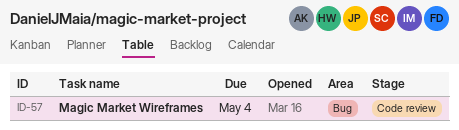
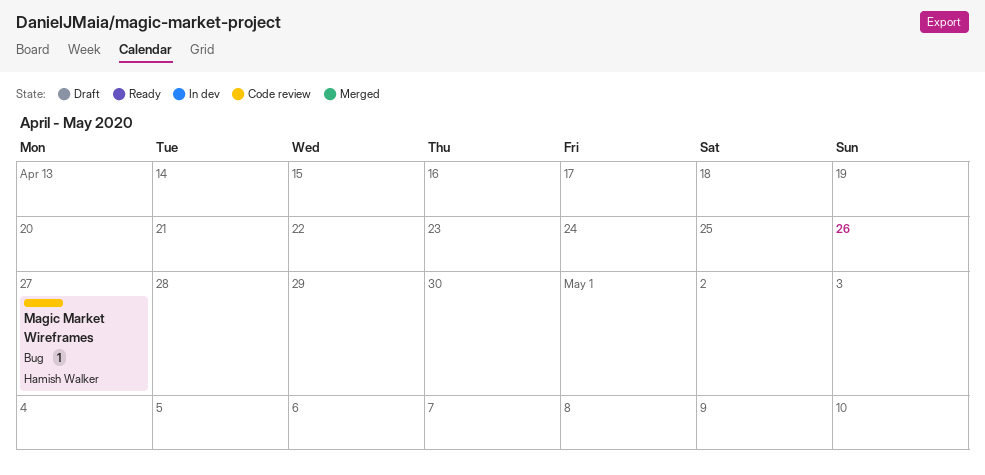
Magic Market Wireframes, due: May 4 -> Apr 27

